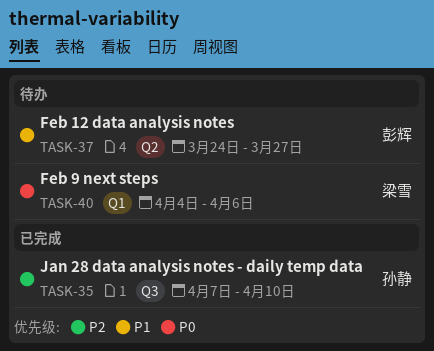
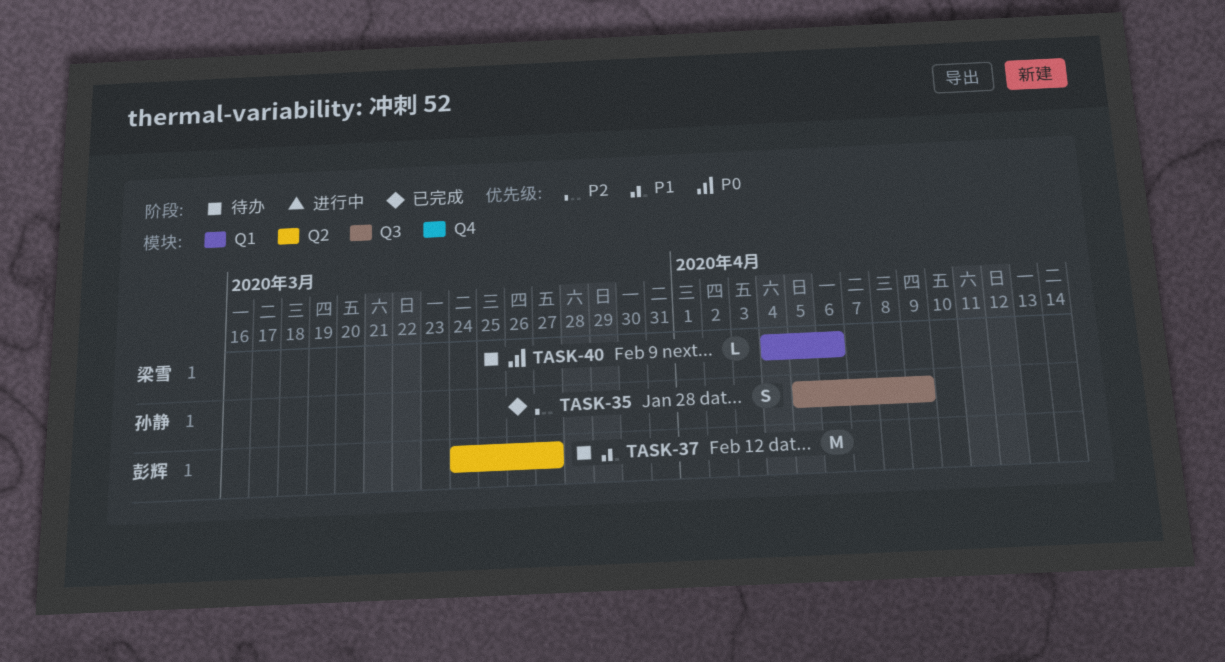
TASK-35, start: Apr 7 -> Apr 5
TASK-35, due: Apr 10 -> Apr 9

